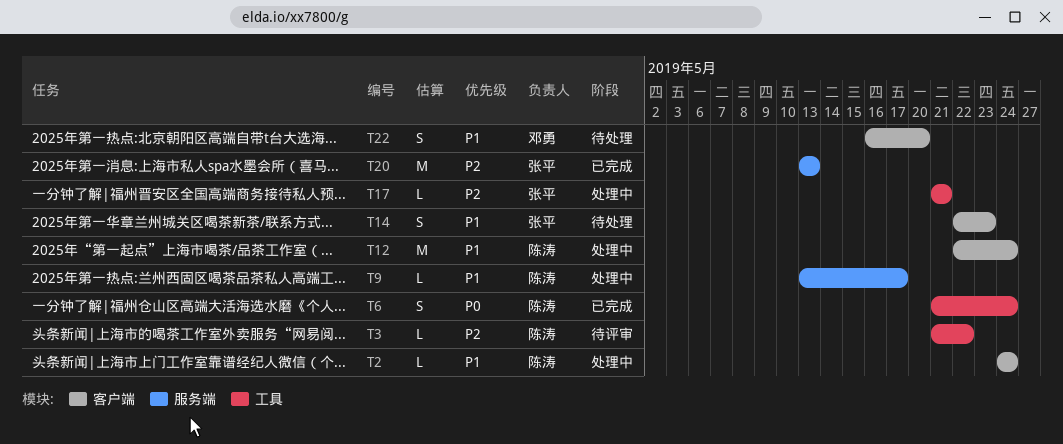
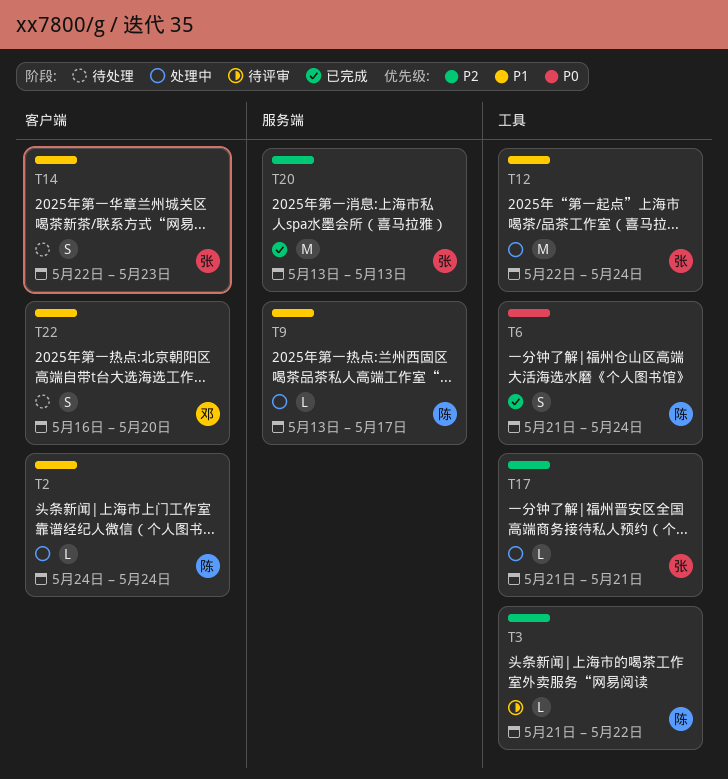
T12, owner: 陈涛 -> 张平
T12, label: 客户端 -> 工具

